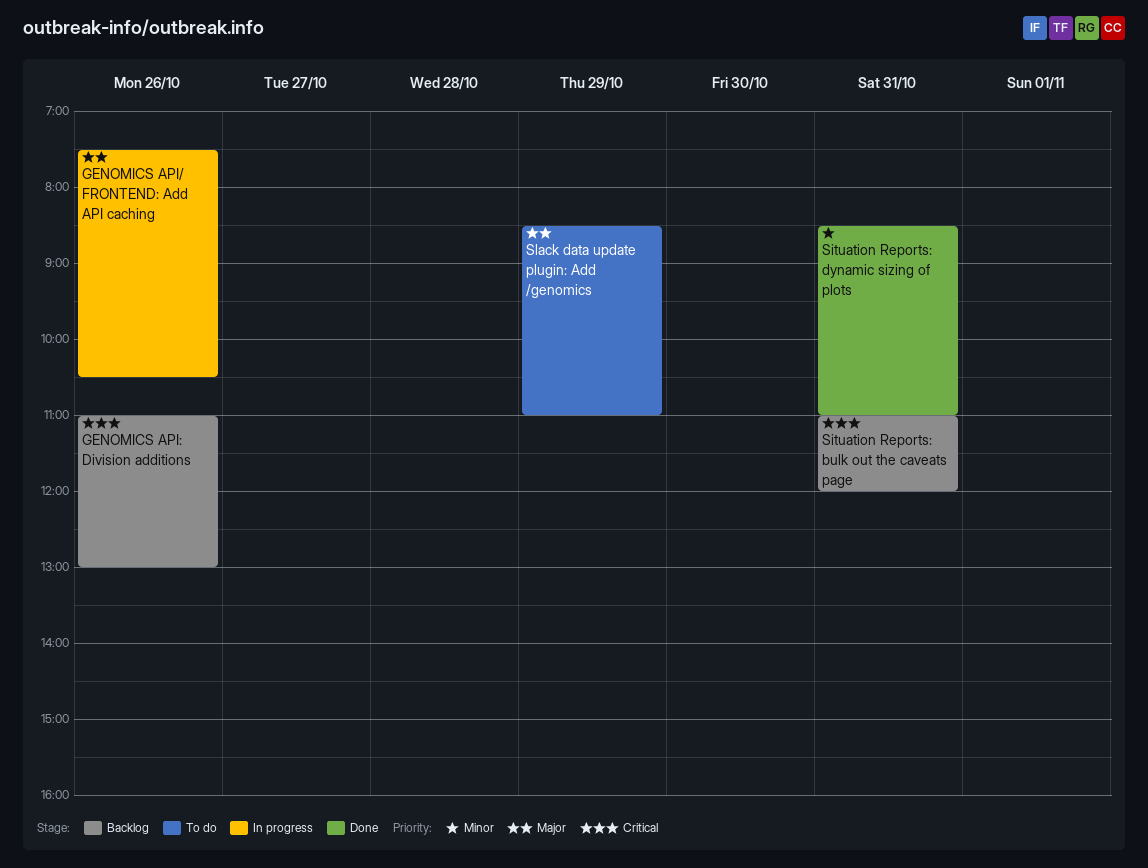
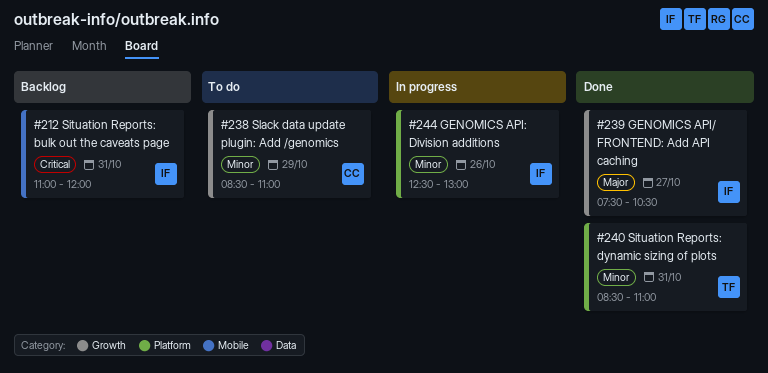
GENOMICS API/ FRONTEND: Add API caching, status: In progress -> Done
GENOMICS API/ FRONTEND: Add API caching, day: Oct 26 -> Oct 27
GENOMICS API: Division additions, status: Backlog -> In progress
GENOMICS API: Division additions, priority: Critical -> Minor
GENOMICS API: Division additions, begins: 11:00 -> 12:30
Slack data update plugin: Add /genomics, priority: Major -> Minor

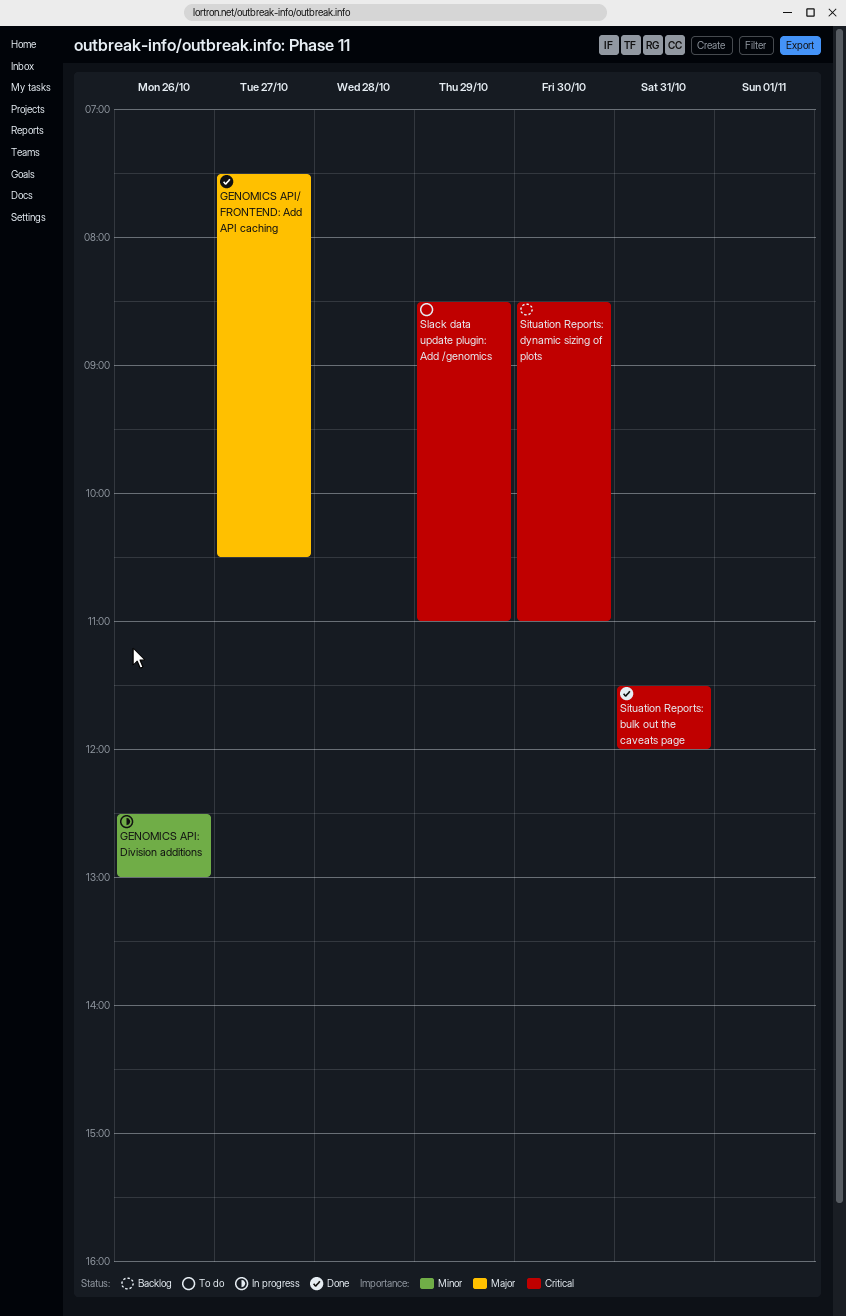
Situation Reports: bulk out the caveats page, status: Backlog -> Done
Situation Reports: bulk out the caveats page, begins: 11:00 -> 11:30
Situation Reports: dynamic sizing of plots, status: Done -> Backlog
Situation Reports: dynamic sizing of plots, priority: Minor -> Critical
Situation Reports: dynamic sizing of plots, day: Oct 31 -> Oct 30
Slack data update plugin: Add /genomics, priority: Minor -> Critical

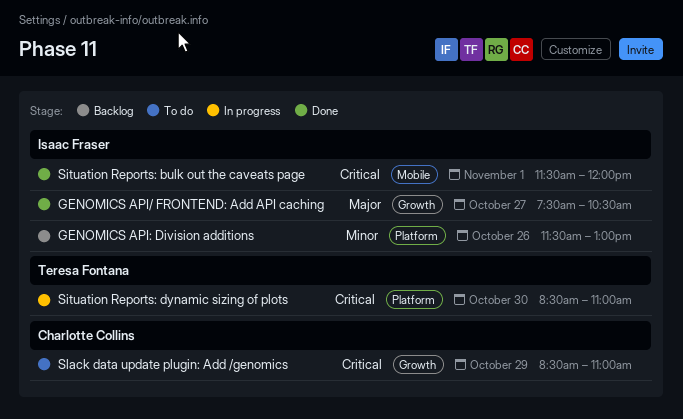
GENOMICS API: Division additions, status: In progress -> Backlog
GENOMICS API: Division additions, begins: 12:30 -> 11:30
Situation Reports: bulk out the caveats page, day: Oct 31 -> Nov 1
Situation Reports: dynamic sizing of plots, status: Backlog -> In progress

